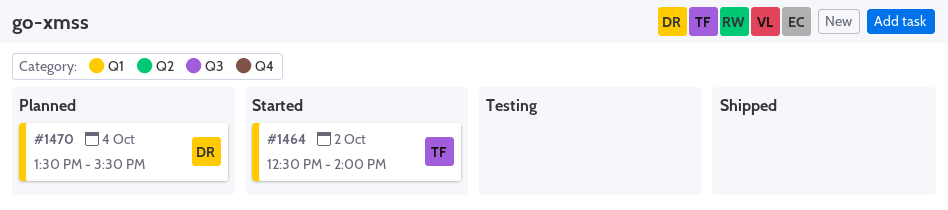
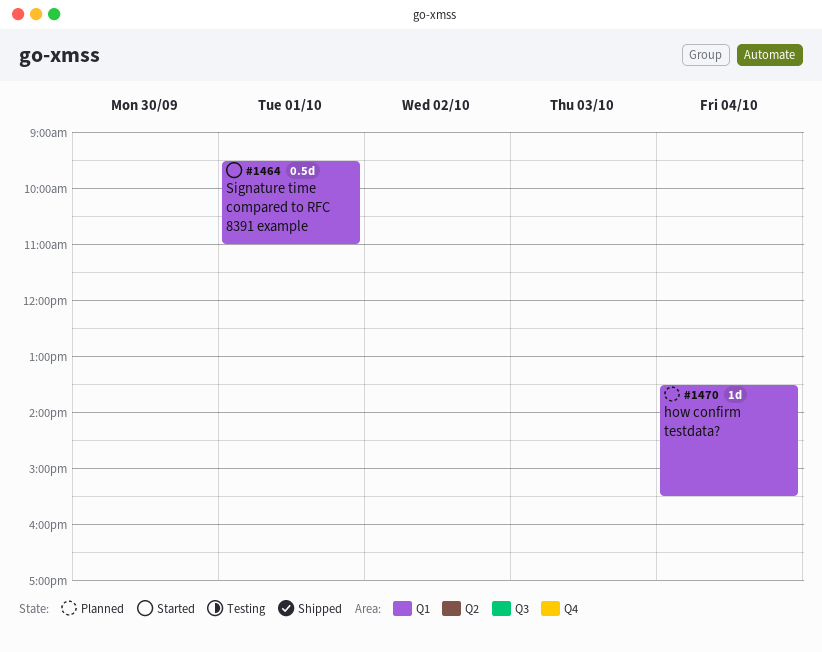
#1464, day: Oct 2 -> Oct 1
#1464, begins: 12:30 -> 09:30
#1464, ends: 14:00 -> 11:00

